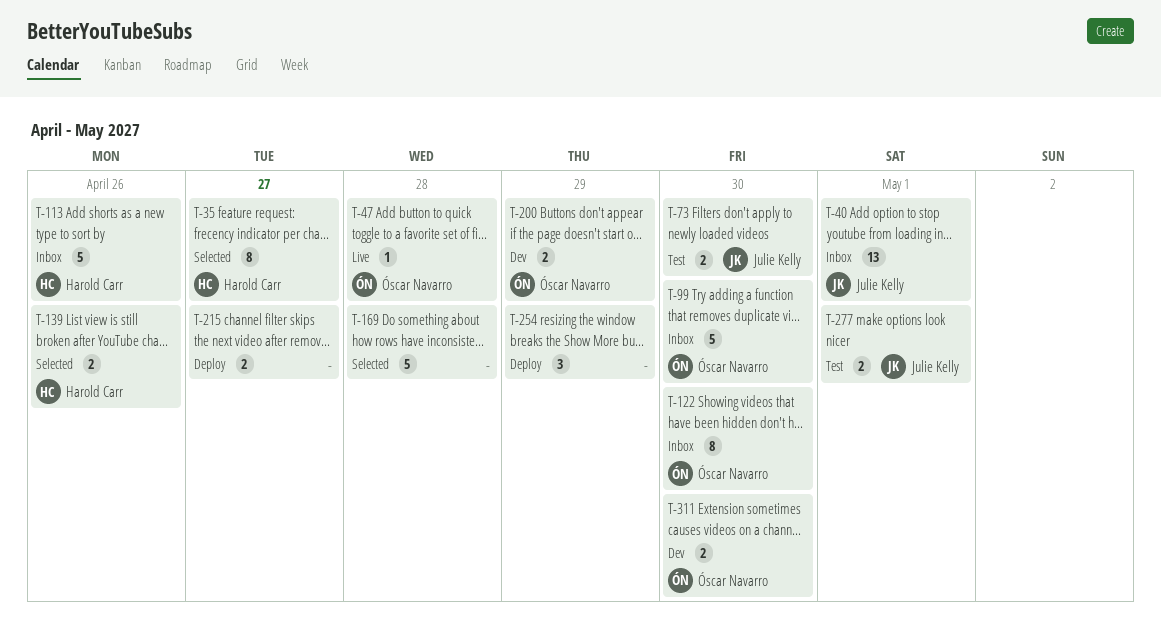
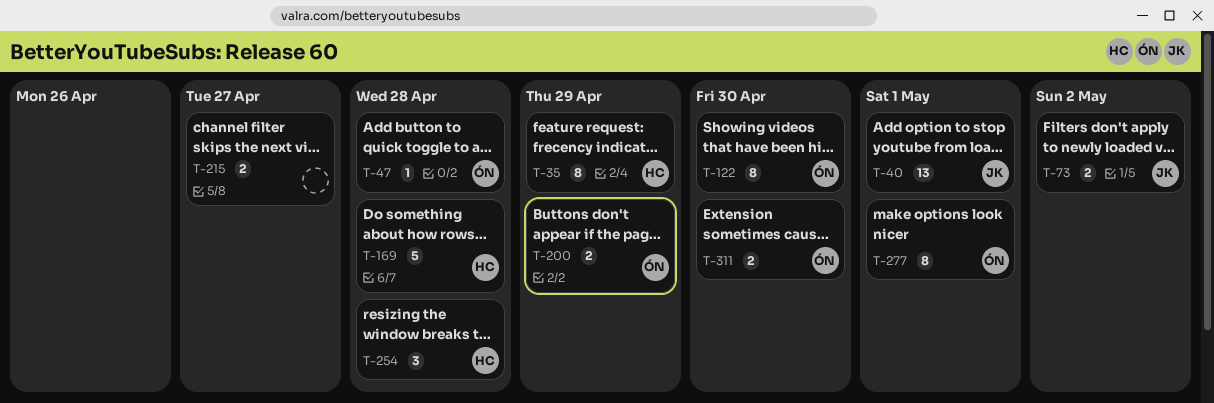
T-35, due: Apr 27 -> Apr 29
T-73, due: Apr 30 -> May 2
T-99: present -> none
T-113: present -> none
T-139: present -> none
T-169, owner: none -> Harold Carr
T-254, owner: none -> Harold Carr
T-254, due: Apr 29 -> Apr 28
T-277, owner: Julie Kelly -> Óscar Navarro
T-277, estimate: 2 -> 8

